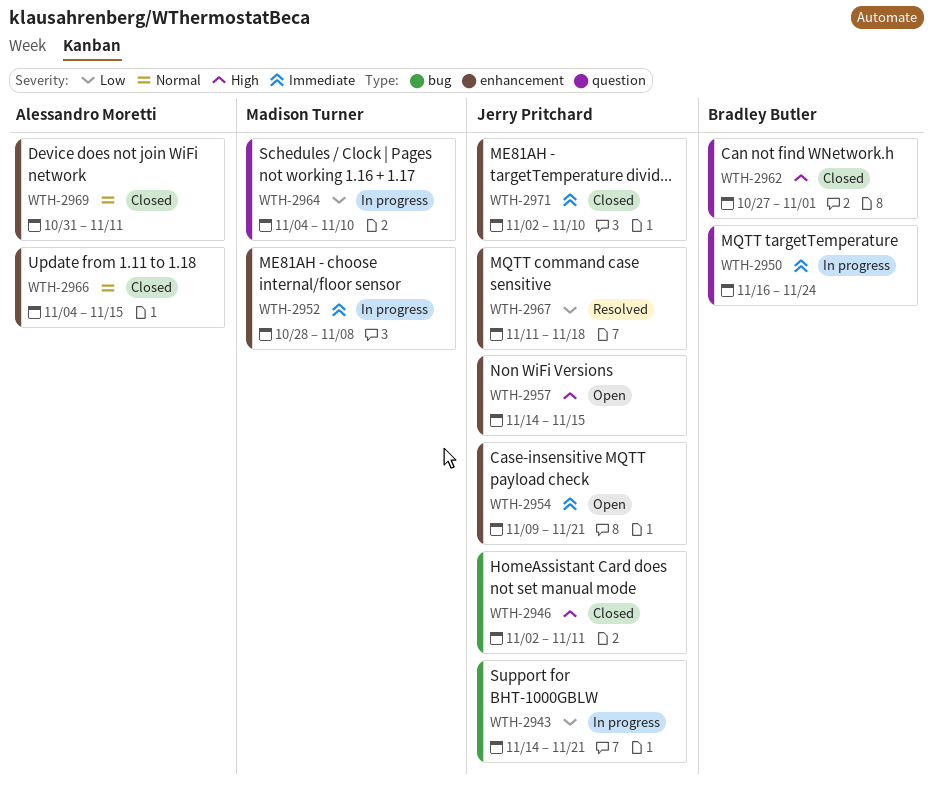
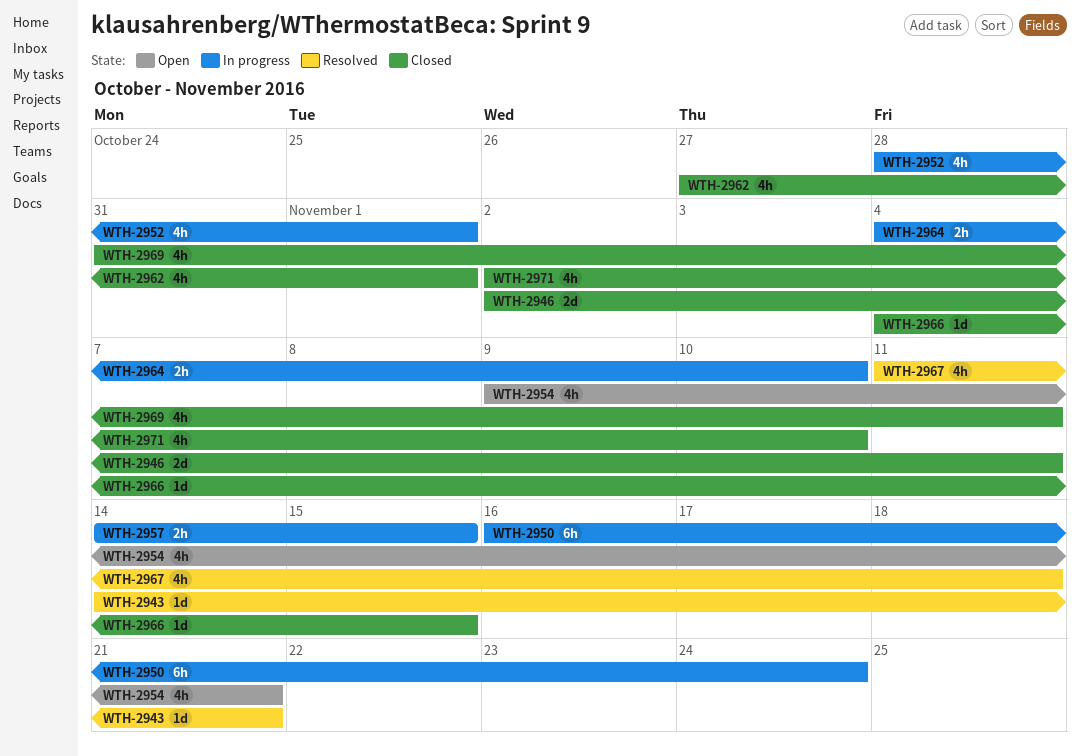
WTH-2943, status: In progress -> Resolved
WTH-2952, due: Nov 8 -> Nov 1
WTH-2957, status: Open -> In progress

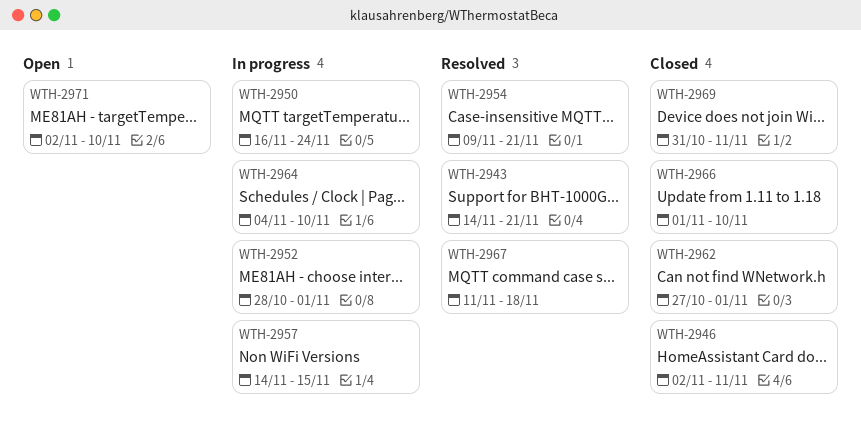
WTH-2954, status: Open -> Resolved
WTH-2966, start: Nov 4 -> Nov 1
WTH-2966, due: Nov 15 -> Nov 10
WTH-2971, status: Closed -> Open

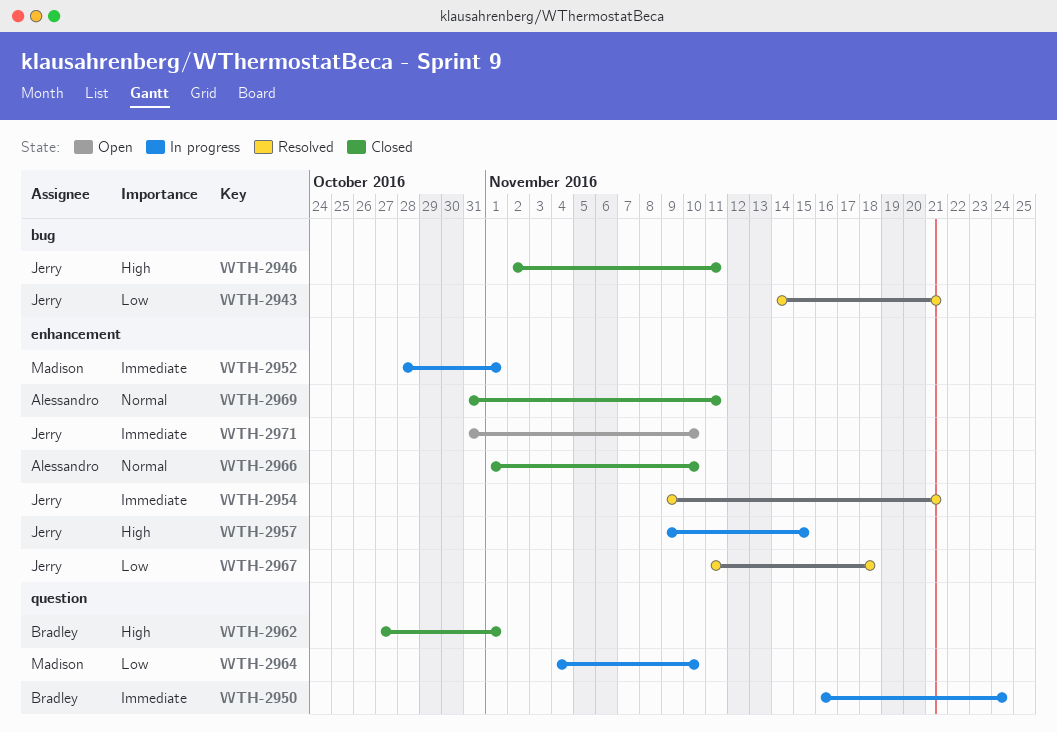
WTH-2957, start: Nov 14 -> Nov 9
WTH-2971, start: Nov 2 -> Oct 31

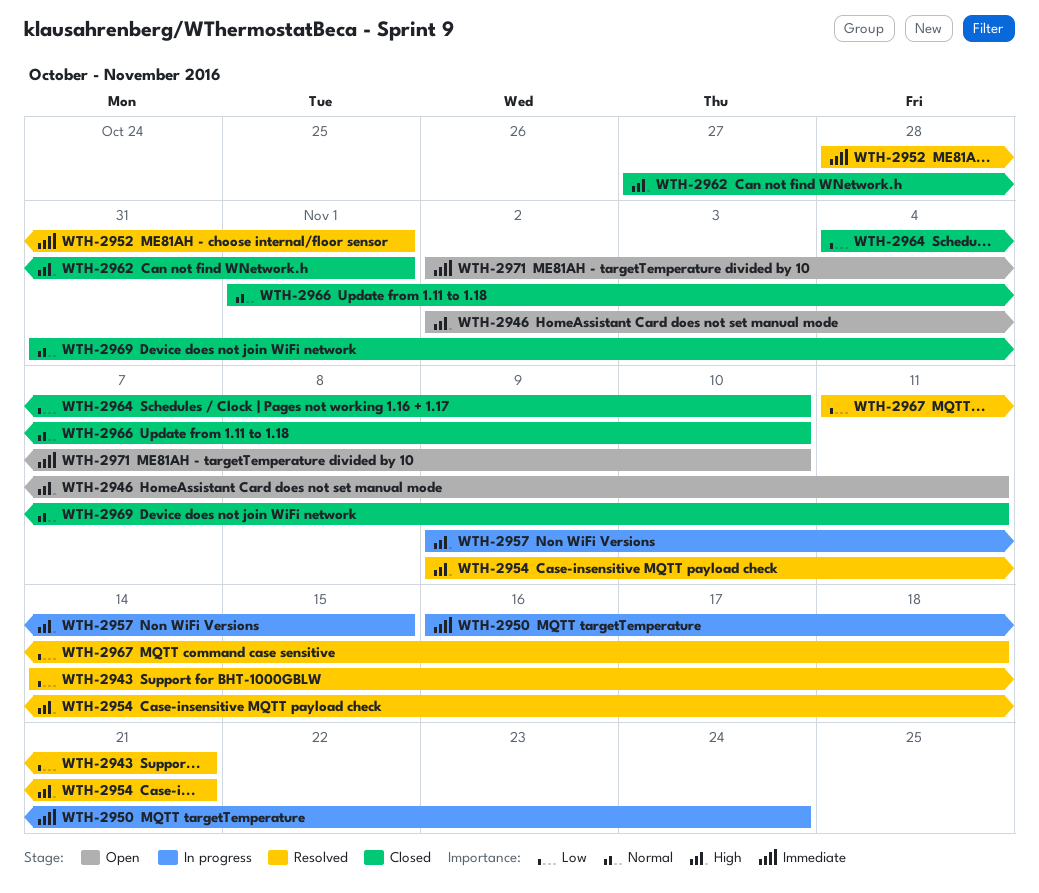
WTH-2946, status: Closed -> Open
WTH-2952, status: In progress -> Resolved
WTH-2954, priority: Immediate -> High
WTH-2964, status: In progress -> Closed
WTH-2971, start: Oct 31 -> Nov 2

